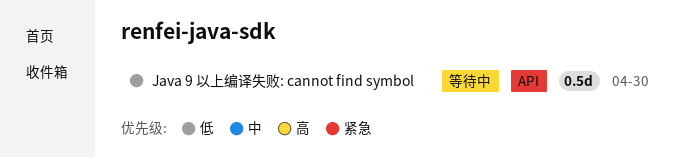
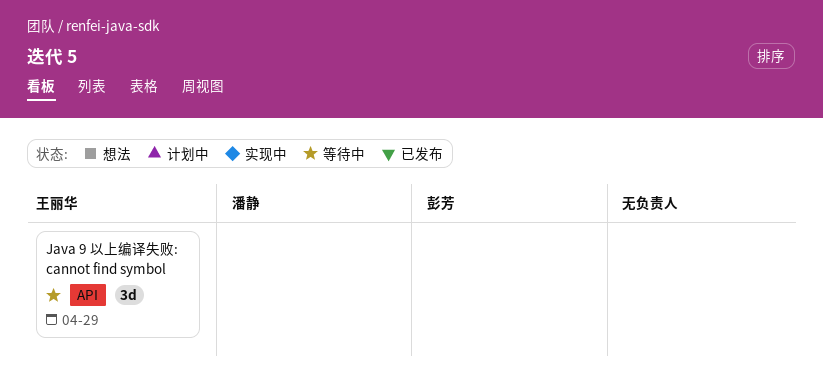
Java 9 以上编译失败: cannot find symbol, estimate: 0.5d -> 3d
Java 9 以上编译失败: cannot find symbol, due: Apr 30 -> Apr 29

